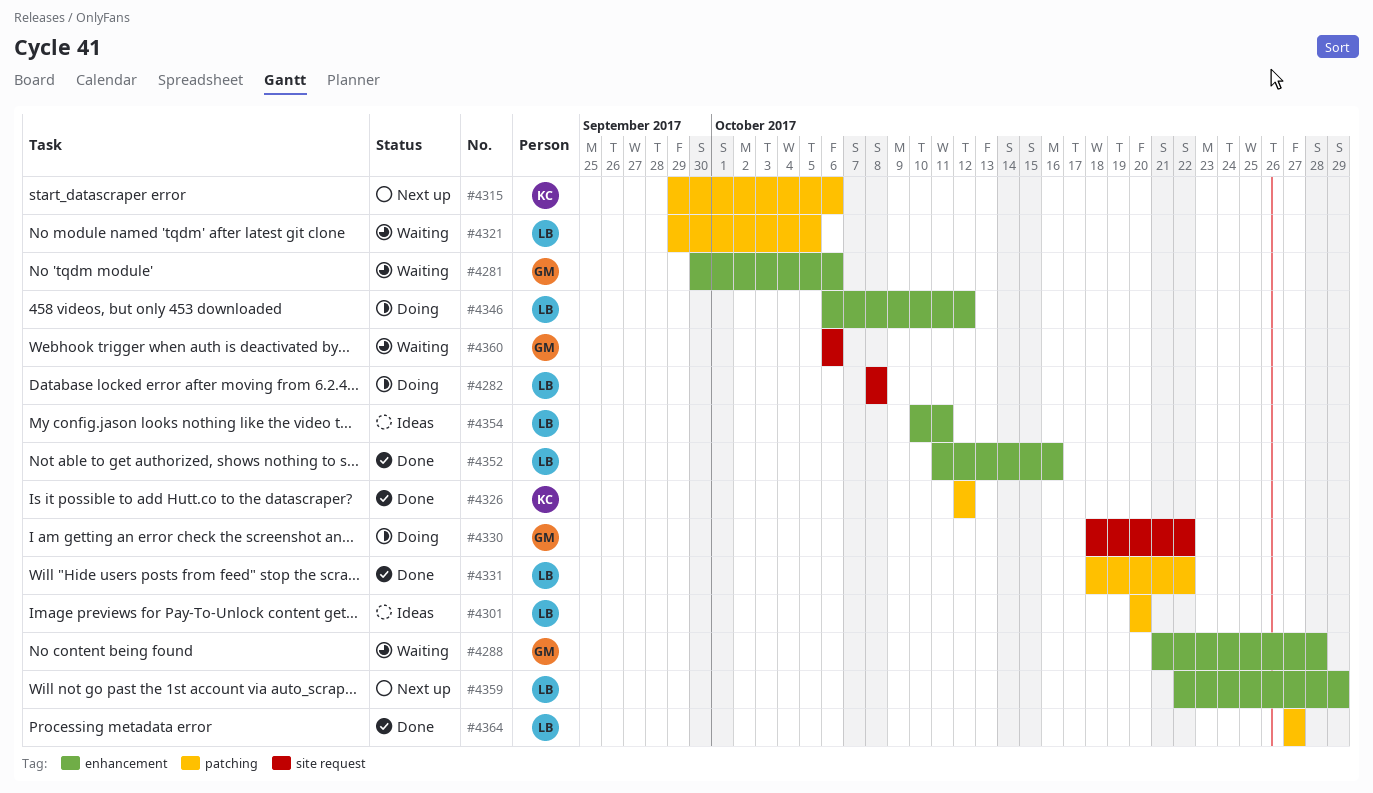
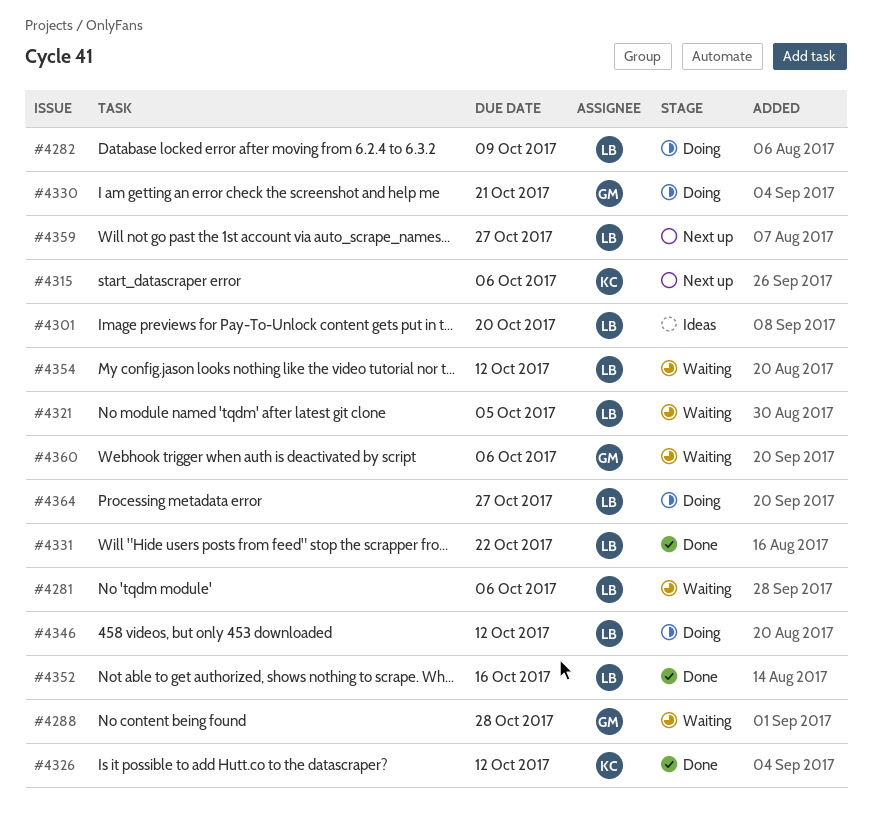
#4281, owner: GM -> LB
#4282, due: Oct 8 -> Oct 9
#4330, due: Oct 22 -> Oct 21
#4354, status: Ideas -> Waiting
#4354, due: Oct 11 -> Oct 12
#4359, due: Oct 29 -> Oct 27
#4364, status: Done -> Doing

